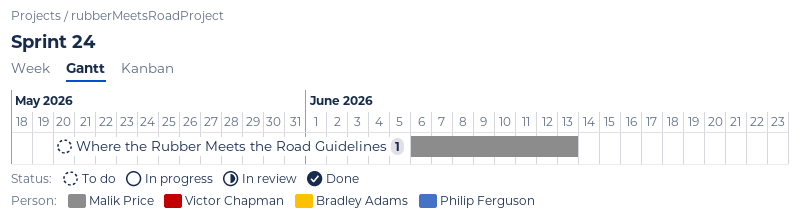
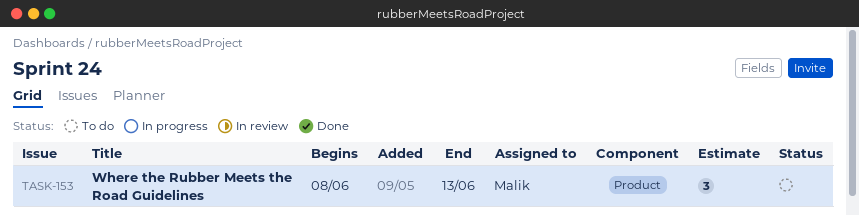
Where the Rubber Meets the Road Guidelines, estimate: 1 -> 3
Where the Rubber Meets the Road Guidelines, start: Jun 6 -> Jun 8

